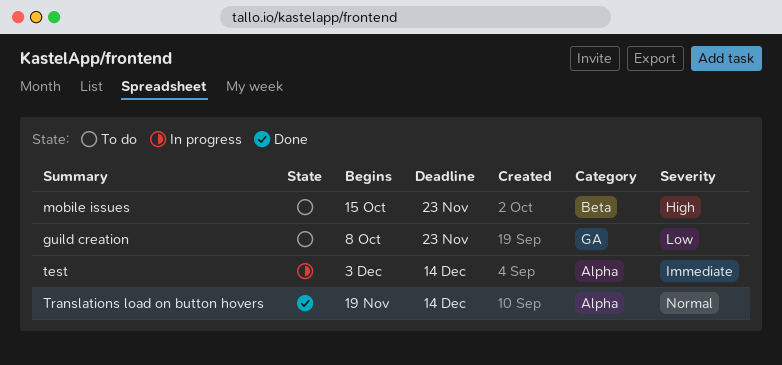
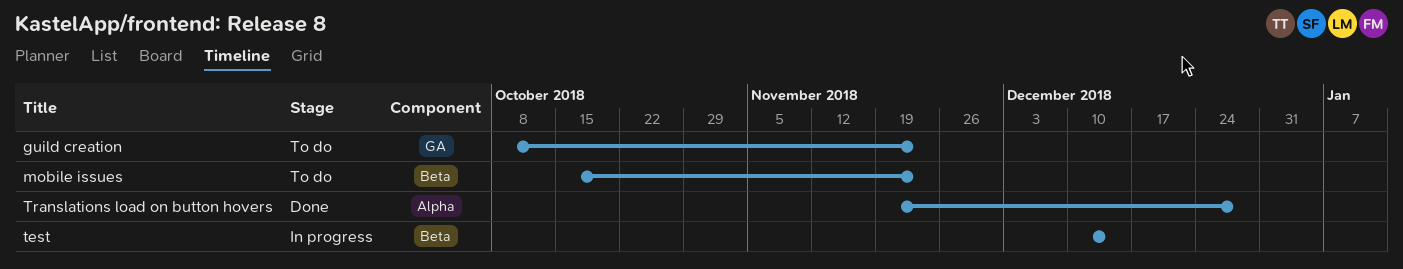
test, label: Alpha -> Beta
test, start: Dec 3 -> Dec 10
Translations load on button hovers, due: Dec 14 -> Dec 28

